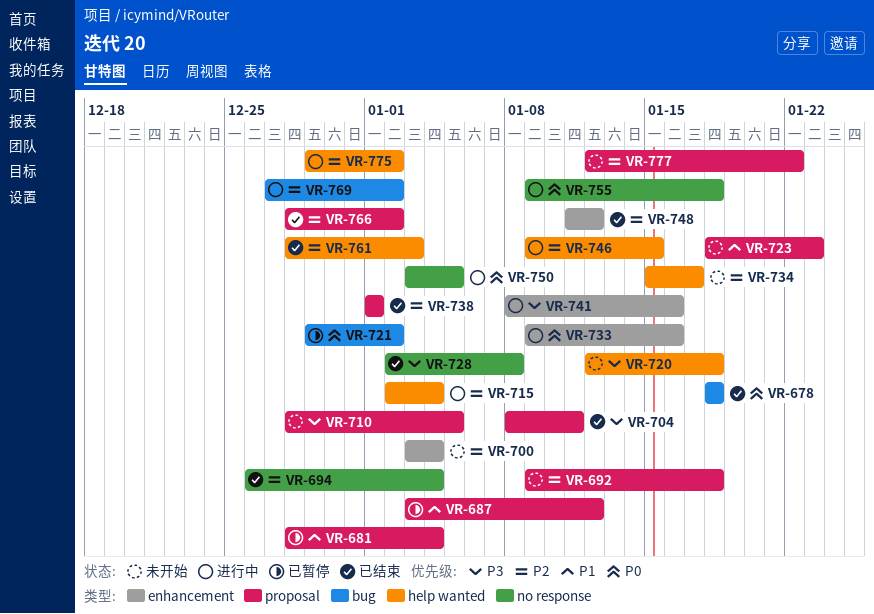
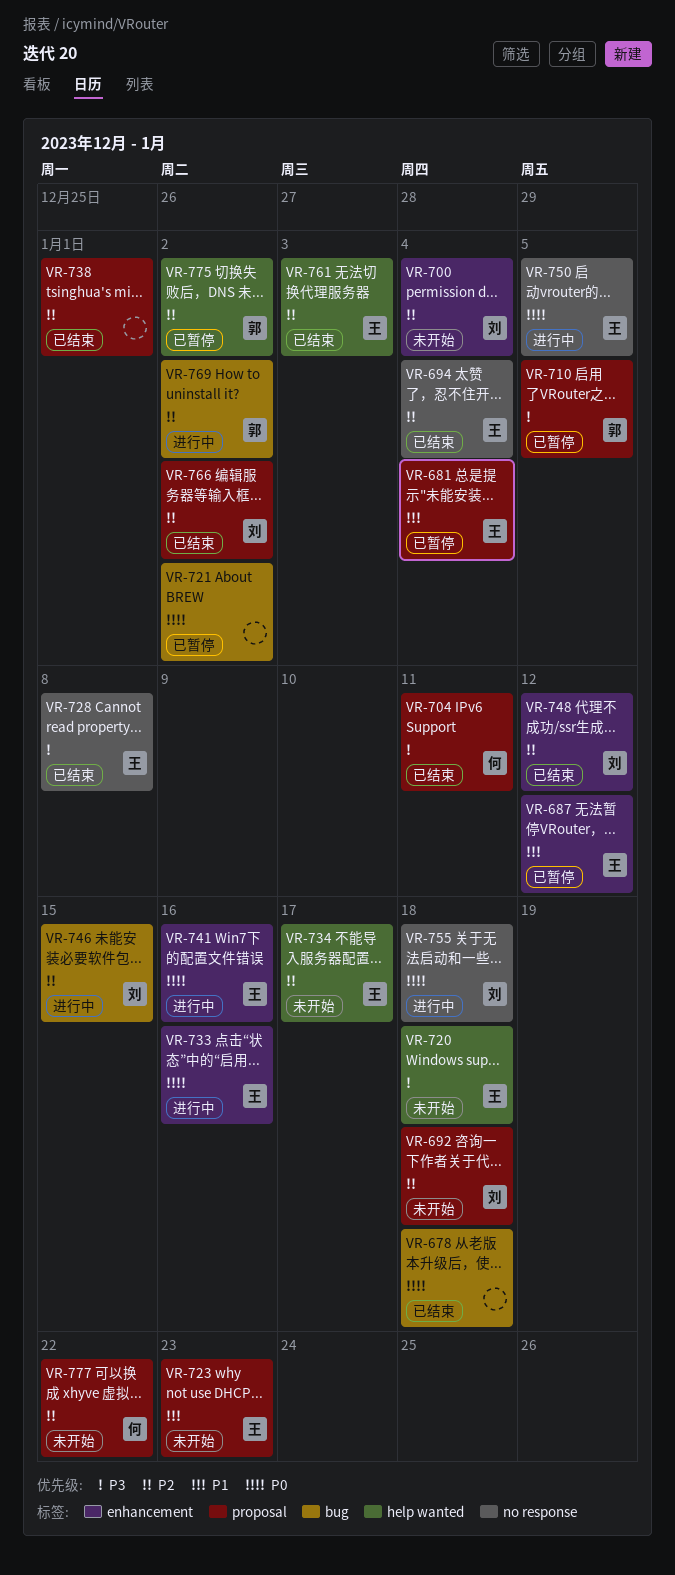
VR-687, label: proposal -> enhancement
VR-710, status: 未开始 -> 已暂停
VR-715: present -> none
VR-741, priority: P3 -> P0
VR-746, label: help wanted -> bug
VR-775, status: 进行中 -> 已暂停

